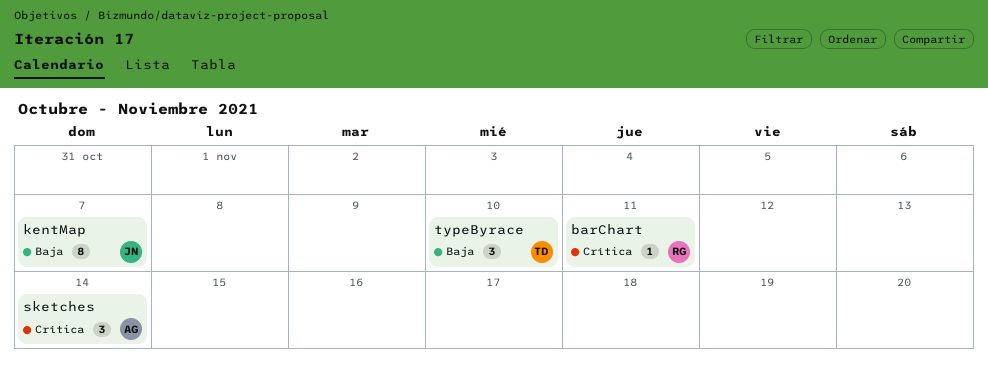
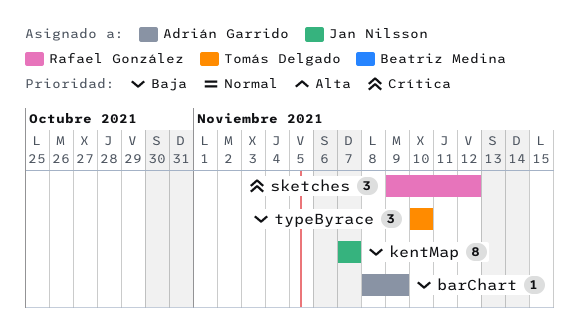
barChart, owner: Rafael González -> Adrián Garrido
barChart, priority: Crítica -> Baja
barChart, due: Nov 11 -> Nov 9
sketches, owner: Adrián Garrido -> Rafael González
sketches, due: Nov 14 -> Nov 12

